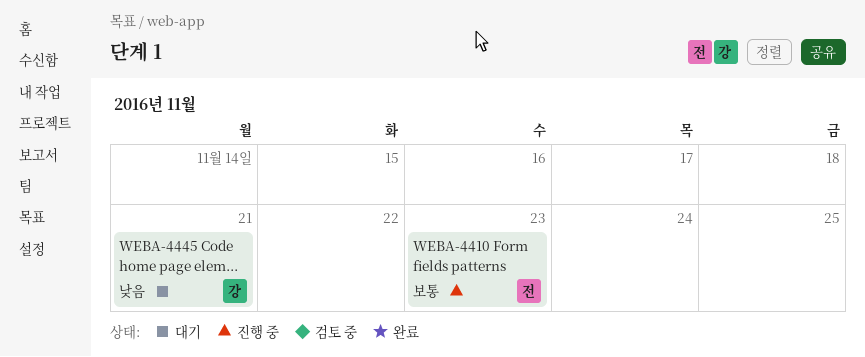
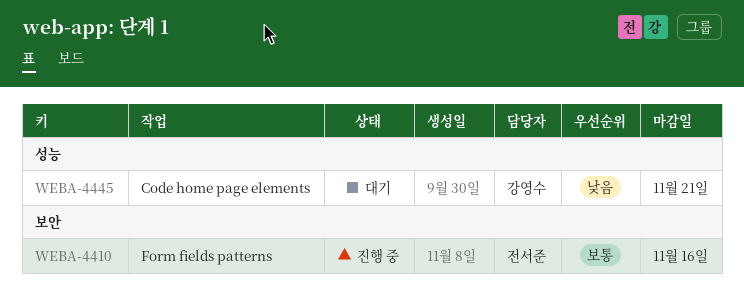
WEBA-4410, due: Nov 23 -> Nov 16

